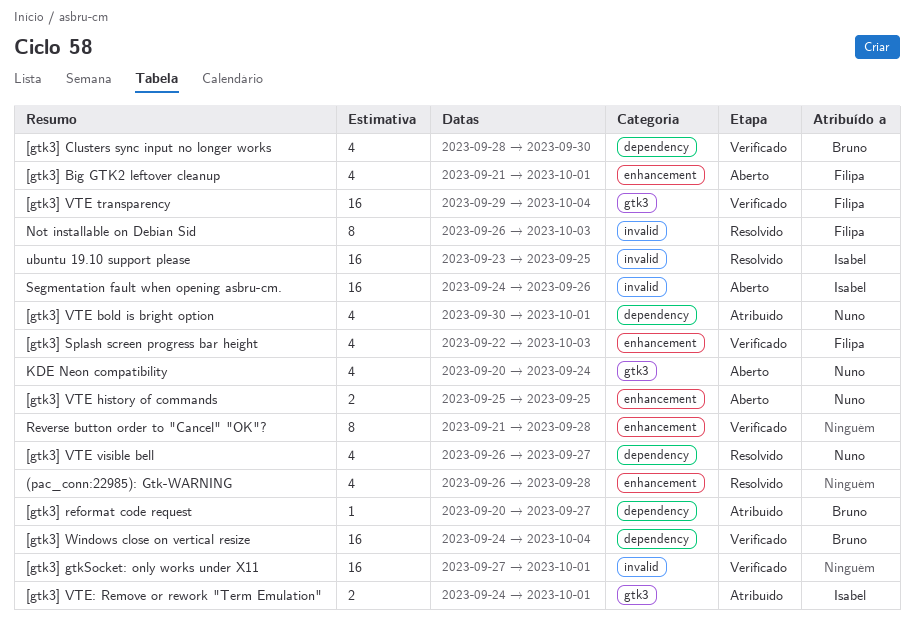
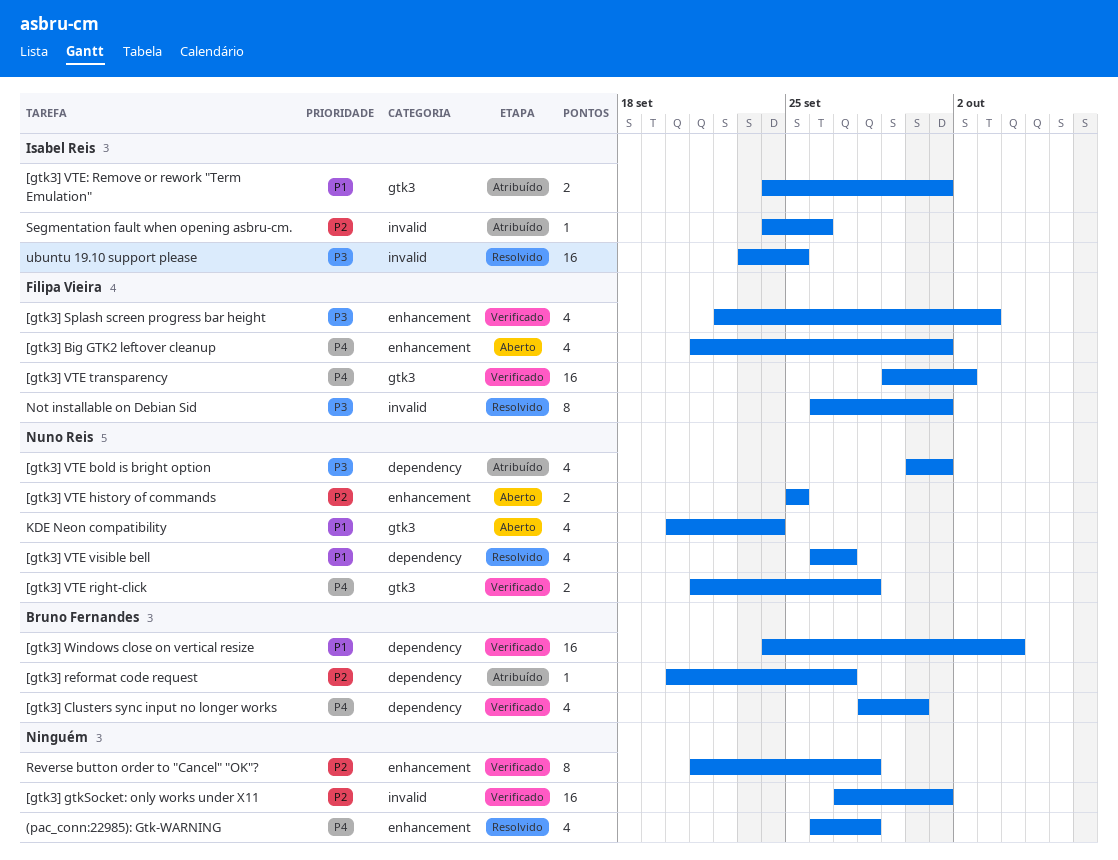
[gtk3] VTE right-click: none -> present
[gtk3] VTE transparency, due: Oct 4 -> Oct 2
Not installable on Debian Sid, due: Oct 3 -> Oct 1
Segmentation fault when opening asbru-cm., status: Aberto -> Atribuído
Segmentation fault when opening asbru-cm., estimate: 16 -> 1

